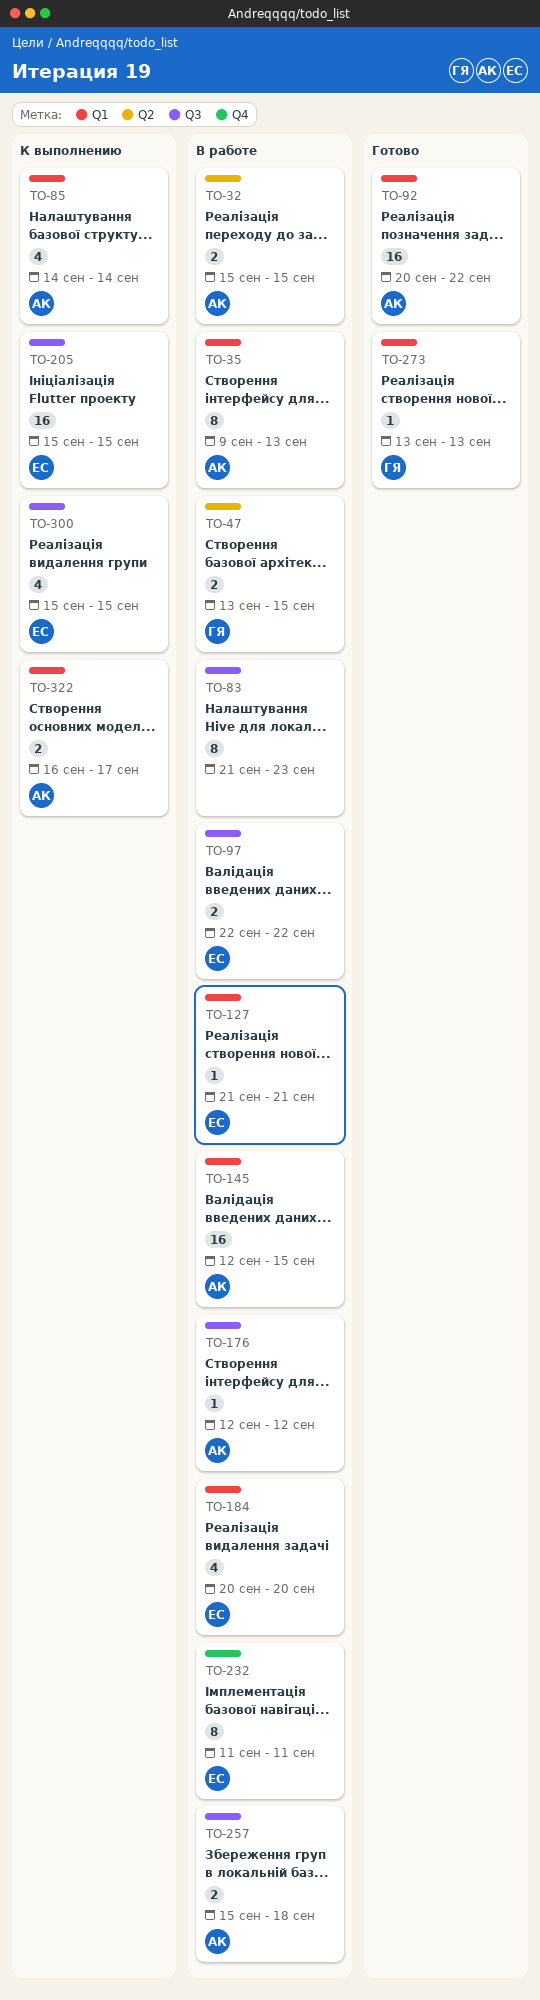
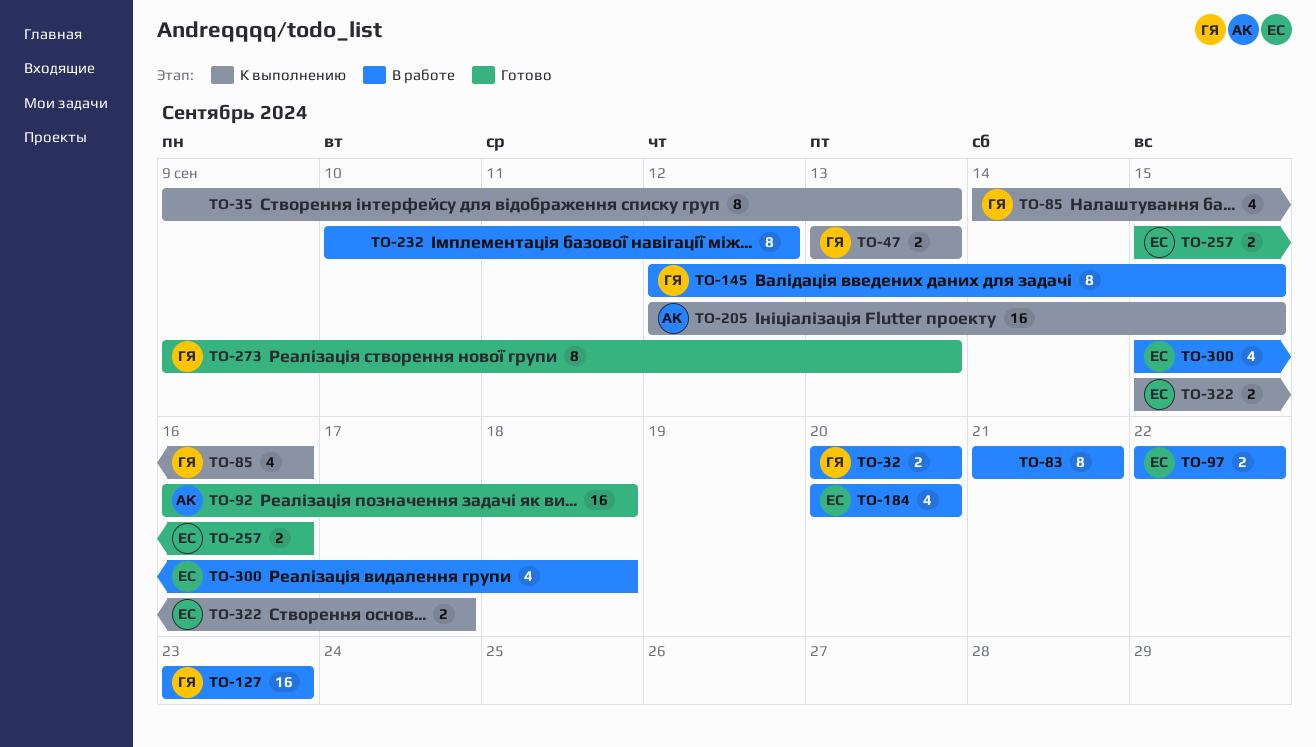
TO-32, owner: АК -> ГЯ
TO-32, start: Sep 15 -> Sep 20
TO-32, due: Sep 15 -> Sep 20
TO-35, status: В работе -> К выполнению
TO-35, owner: АК -> none
TO-47, status: В работе -> К выполнению
TO-47, due: Sep 15 -> Sep 13
TO-83, due: Sep 23 -> Sep 21
TO-85, owner: АК -> ГЯ
TO-85, due: Sep 14 -> Sep 16
TO-92, start: Sep 20 -> Sep 16
TO-92, due: Sep 22 -> Sep 18
TO-127, owner: ЕС -> ГЯ
TO-127, estimate: 1 -> 16
TO-127, start: Sep 21 -> Sep 23
TO-127, due: Sep 21 -> Sep 23
TO-145, owner: АК -> ГЯ
TO-145, estimate: 16 -> 8
TO-176: present -> none
TO-205, owner: ЕС -> АК
TO-205, start: Sep 15 -> Sep 12
TO-232, owner: ЕС -> none
TO-232, start: Sep 11 -> Sep 10
TO-232, due: Sep 11 -> Sep 12
TO-257, status: В работе -> Готово
TO-257, owner: АК -> ЕС
TO-257, due: Sep 18 -> Sep 16
TO-273, estimate: 1 -> 8
TO-273, start: Sep 13 -> Sep 9
TO-300, status: К выполнению -> В работе
TO-300, due: Sep 15 -> Sep 18
TO-322, owner: АК -> ЕС
TO-322, start: Sep 16 -> Sep 15

